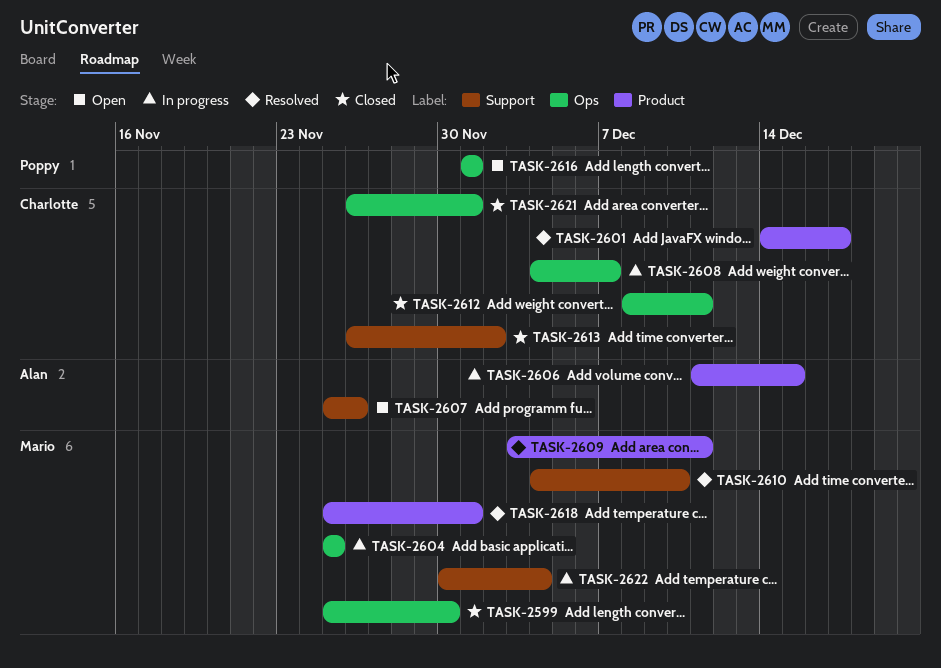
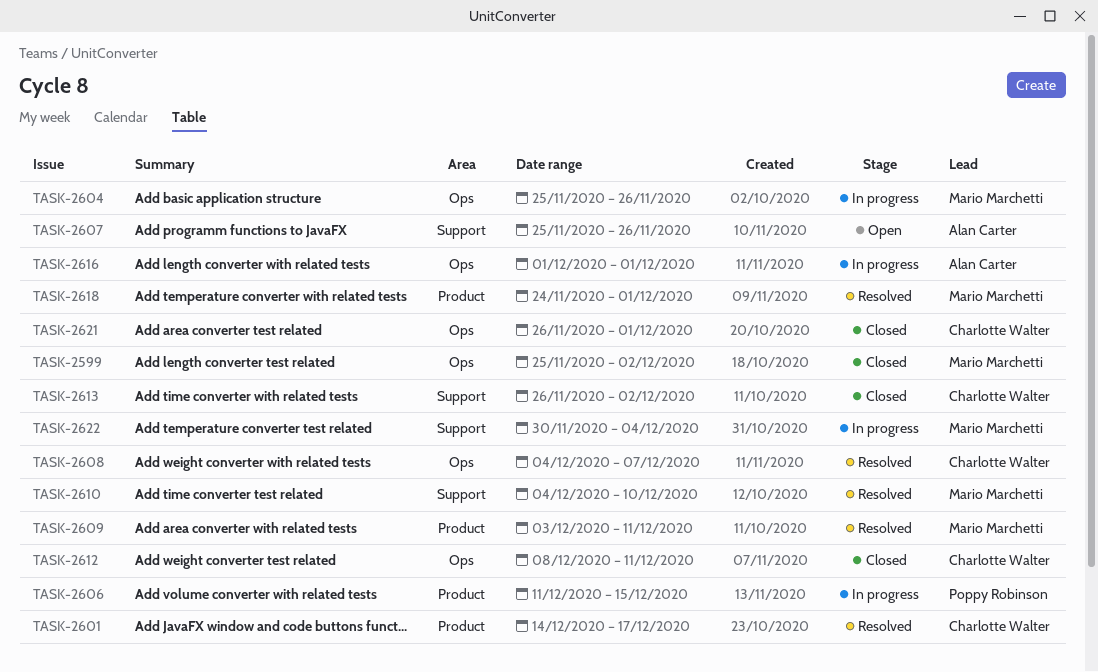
TASK-2599, due: Nov 30 -> Dec 2
TASK-2604, due: Nov 25 -> Nov 26
TASK-2606, owner: Alan Carter -> Poppy Robinson
TASK-2608, status: In progress -> Resolved
TASK-2616, status: Open -> In progress
TASK-2616, owner: Poppy Robinson -> Alan Carter
TASK-2618, start: Nov 25 -> Nov 24

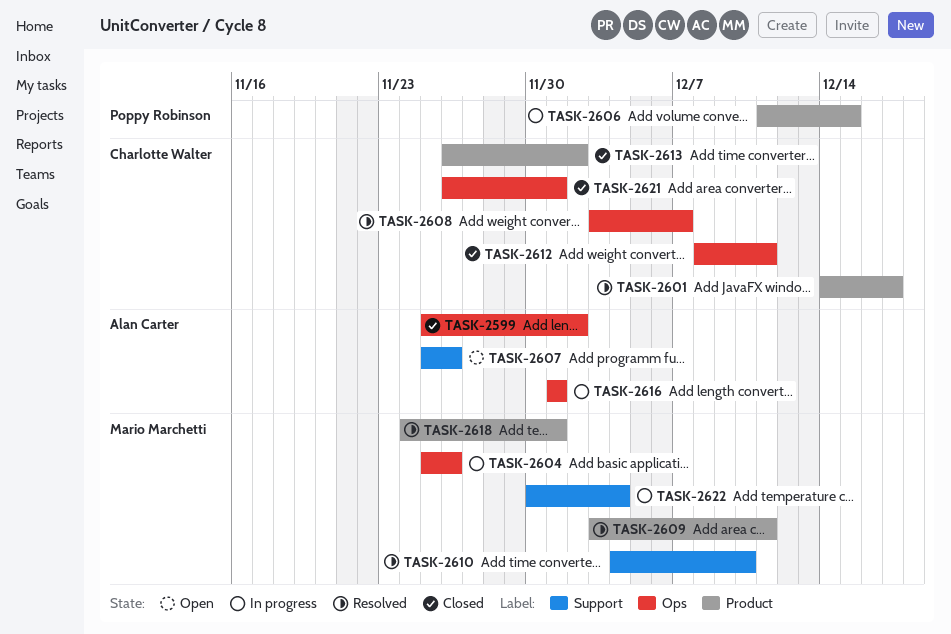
TASK-2599, owner: Mario Marchetti -> Alan Carter
TASK-2608, start: Dec 4 -> Dec 3
TASK-2613, label: Support -> Product

